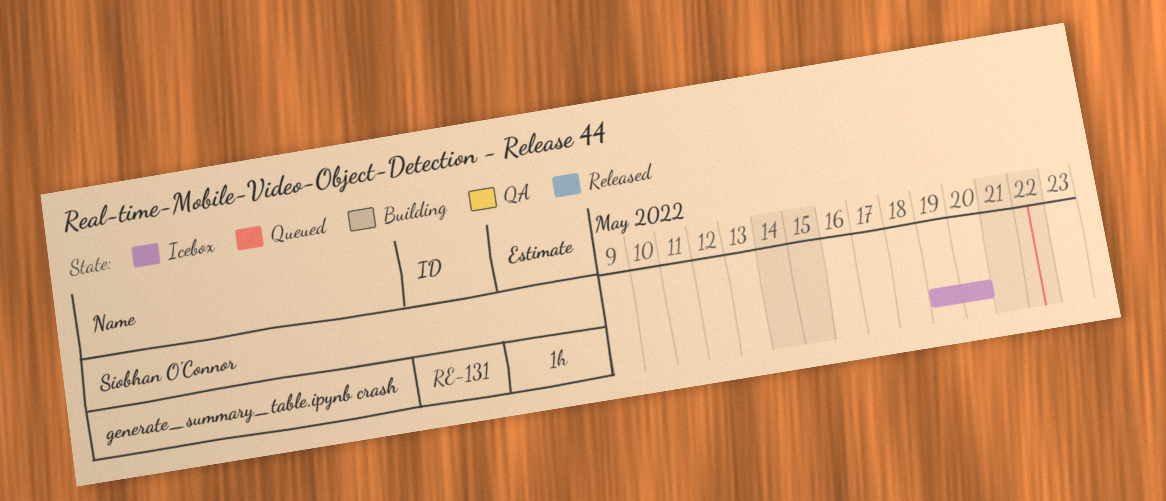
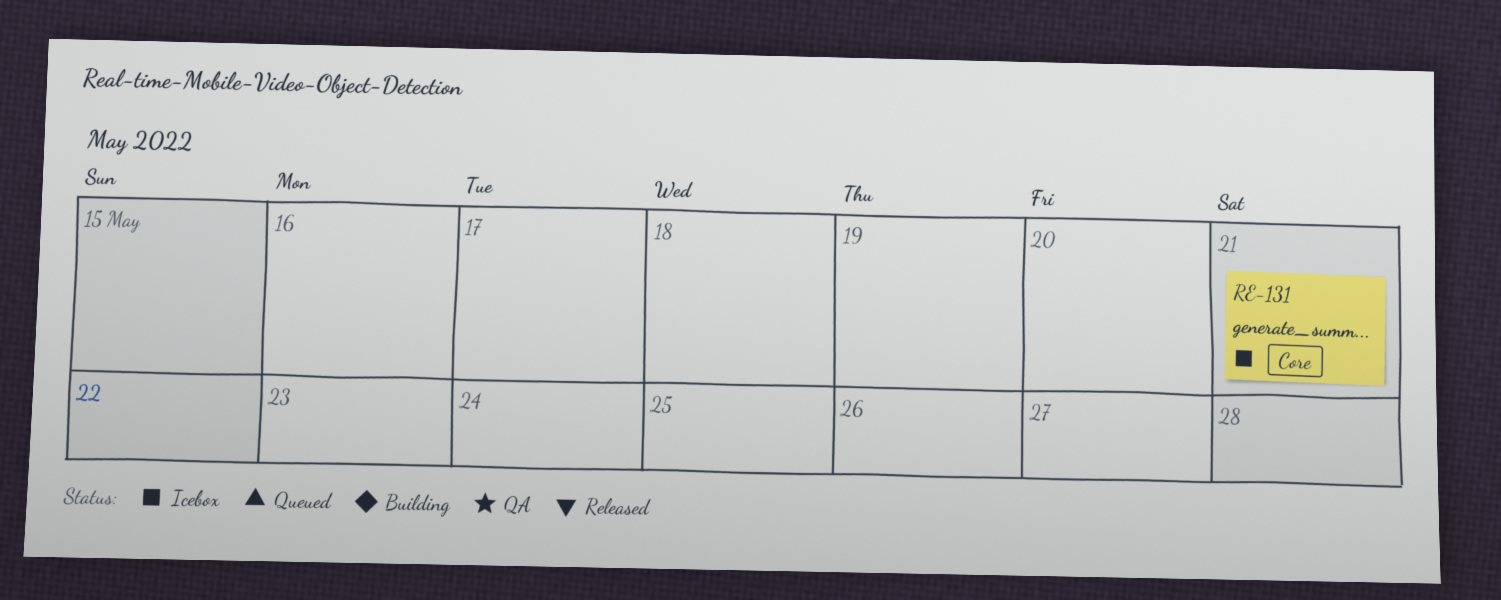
RE-131, due: May 20 -> May 21

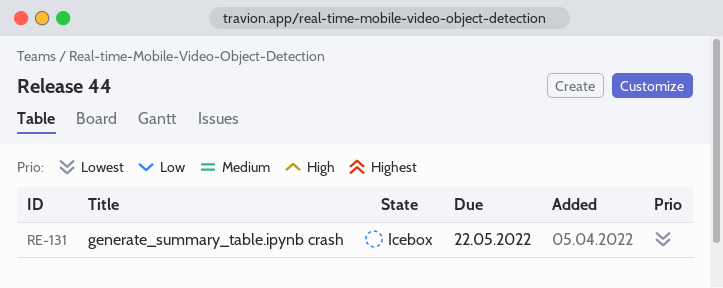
RE-131, due: May 21 -> May 22

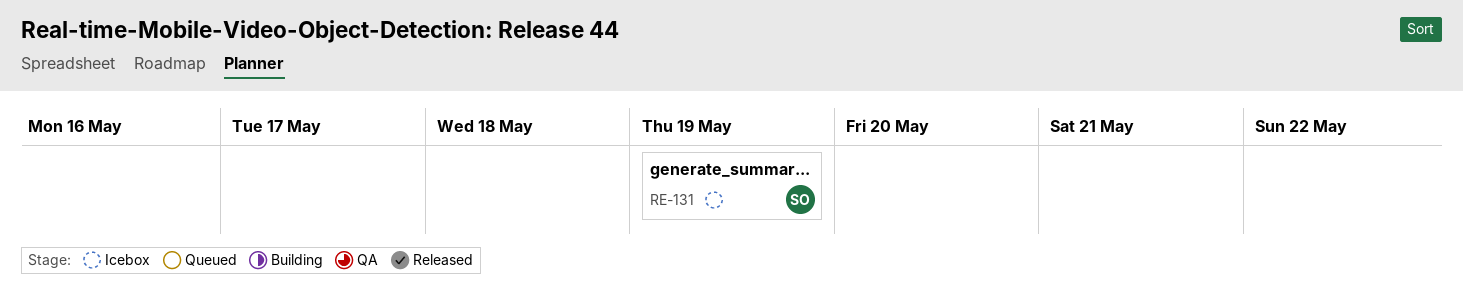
RE-131, due: May 22 -> May 19

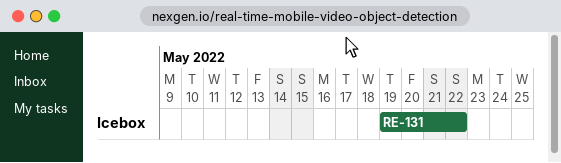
RE-131, due: May 19 -> May 22

